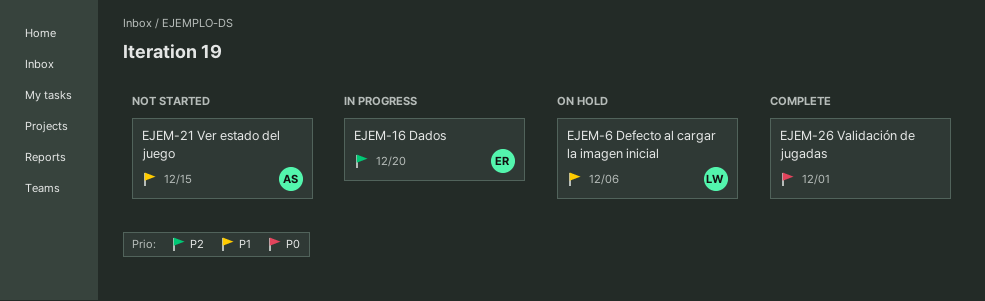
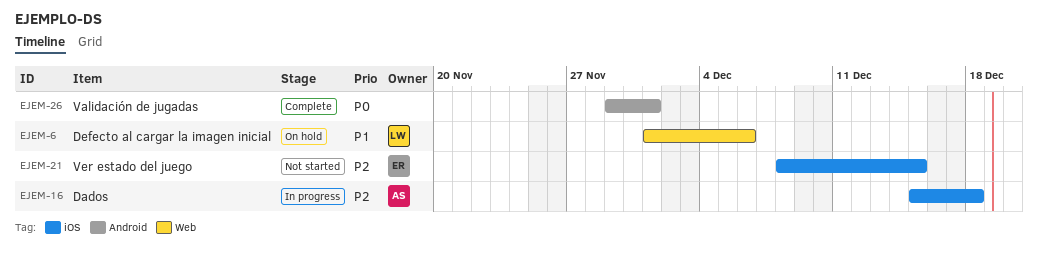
EJEM-16, owner: ER -> AS
EJEM-16, due: Dec 20 -> Dec 18
EJEM-21, owner: AS -> ER
EJEM-21, priority: P1 -> P2

